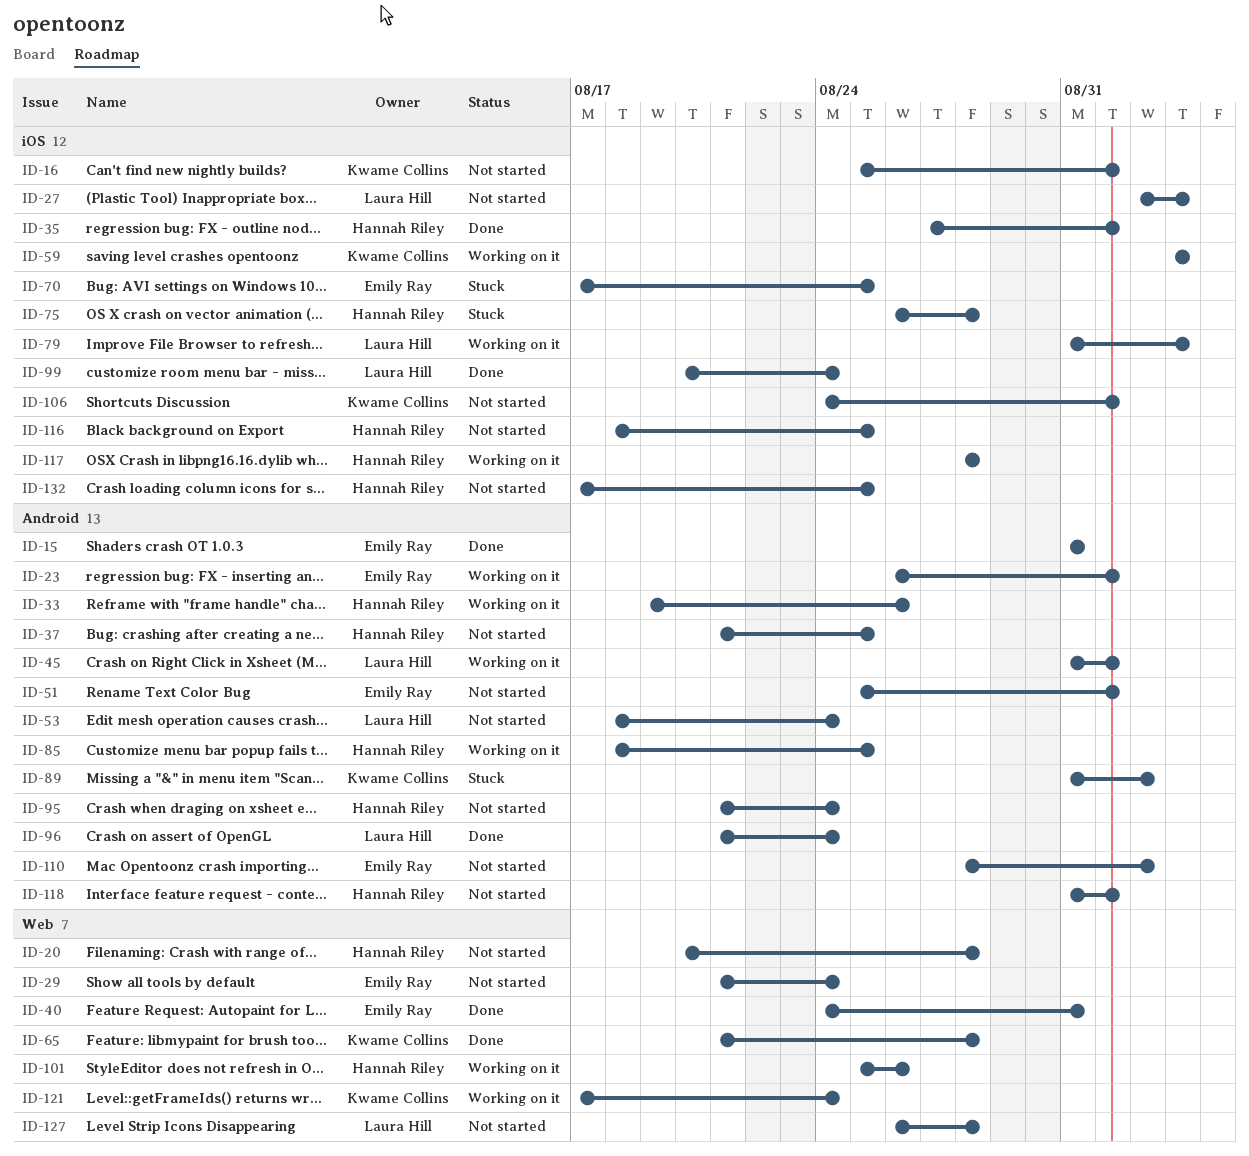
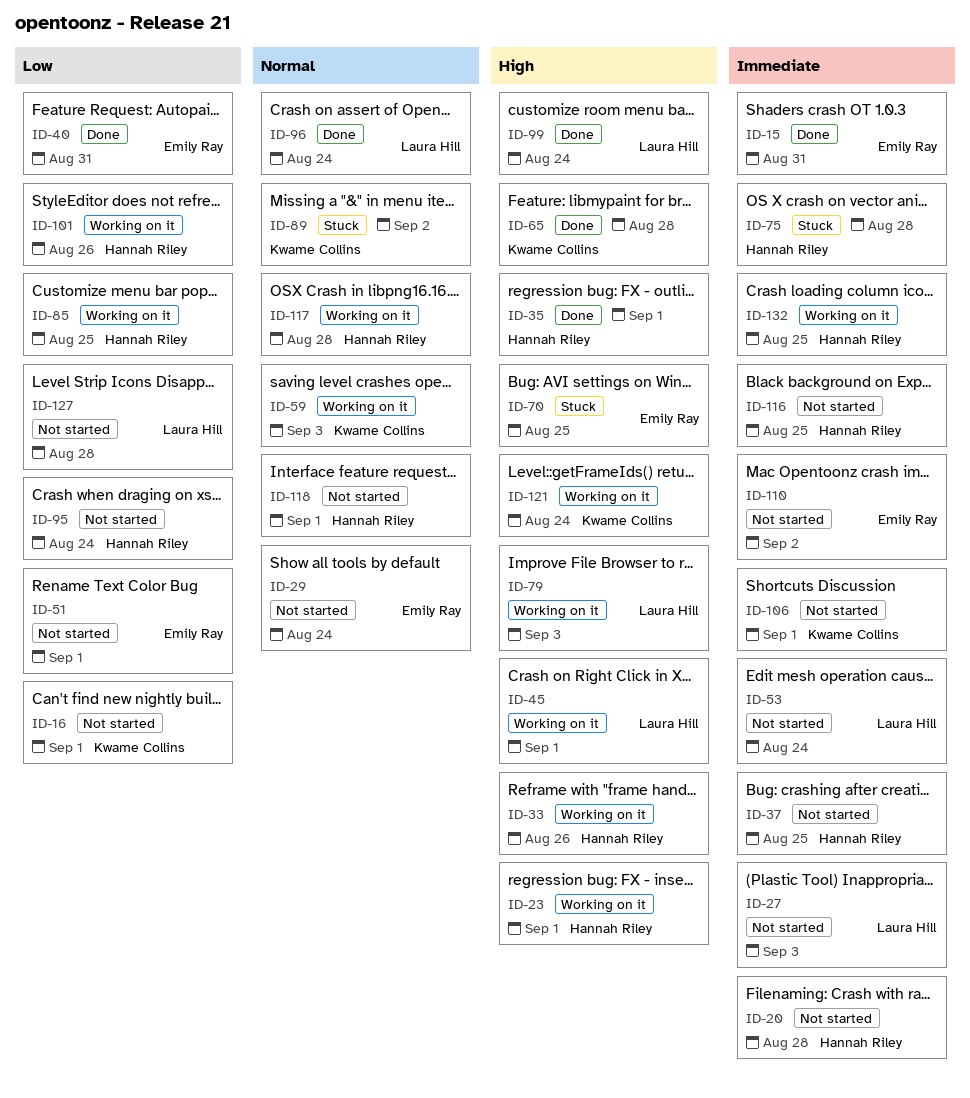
ID-23, owner: Emily Ray -> Hannah Riley
ID-132, status: Not started -> Working on it

